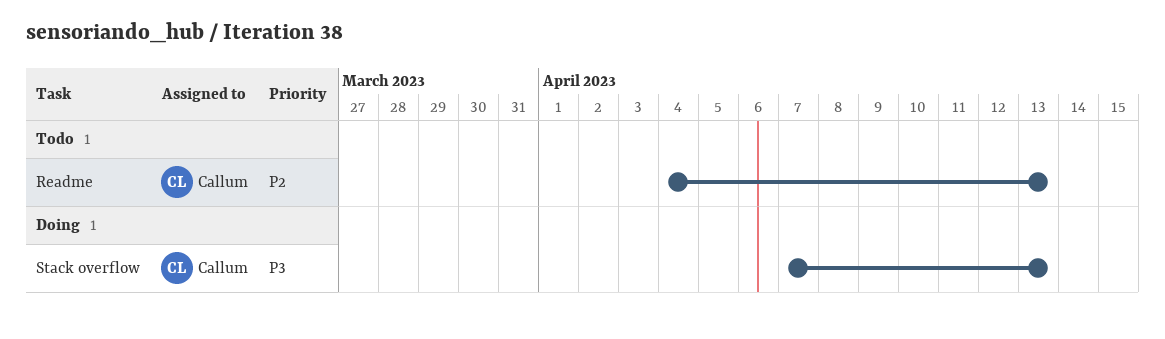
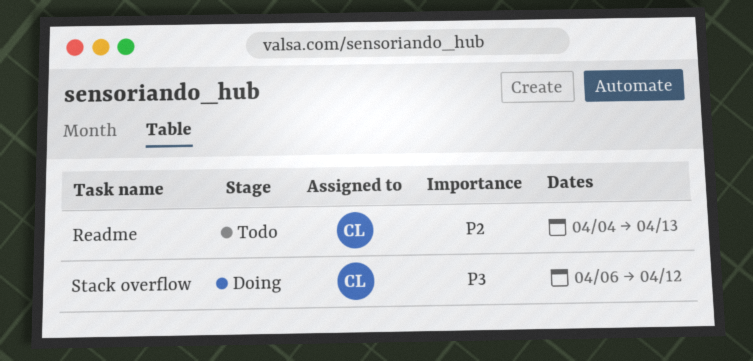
Stack overflow, start: Apr 7 -> Apr 6
Stack overflow, due: Apr 13 -> Apr 12

